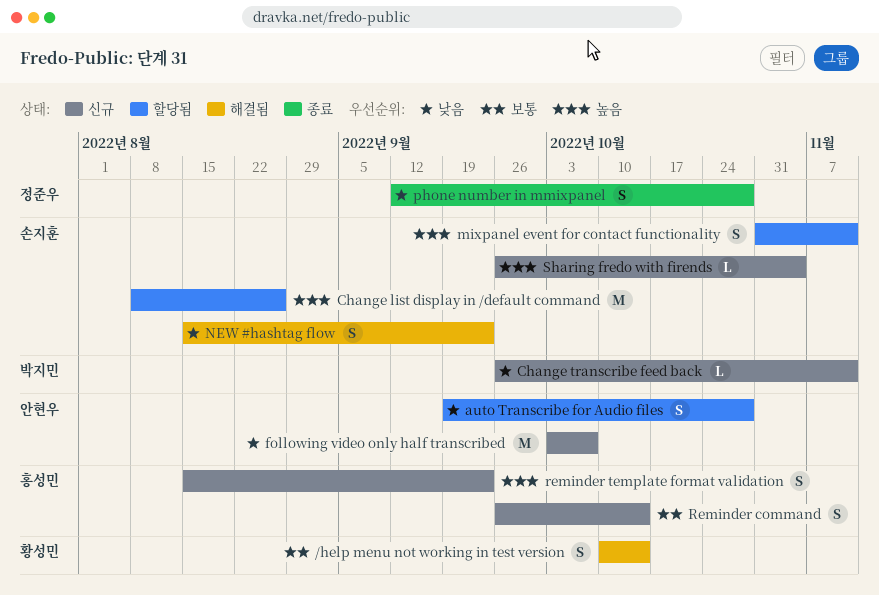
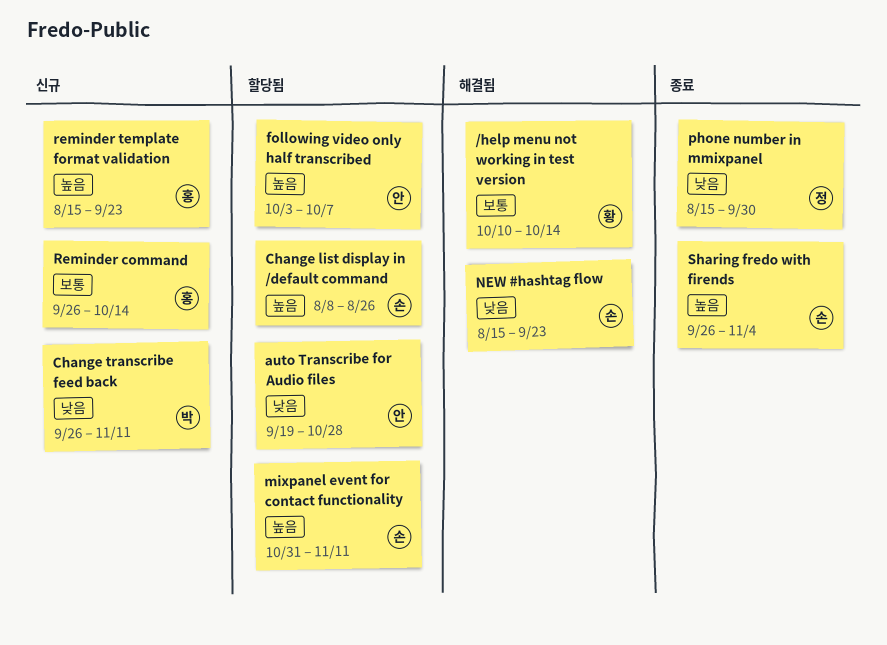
following video only half transcribed, status: 신규 -> 할당됨
following video only half transcribed, priority: 낮음 -> 높음
phone number in mmixpanel, start: Sep 12 -> Aug 15
phone number in mmixpanel, due: Oct 28 -> Sep 30
Sharing fredo with firends, status: 신규 -> 종료

